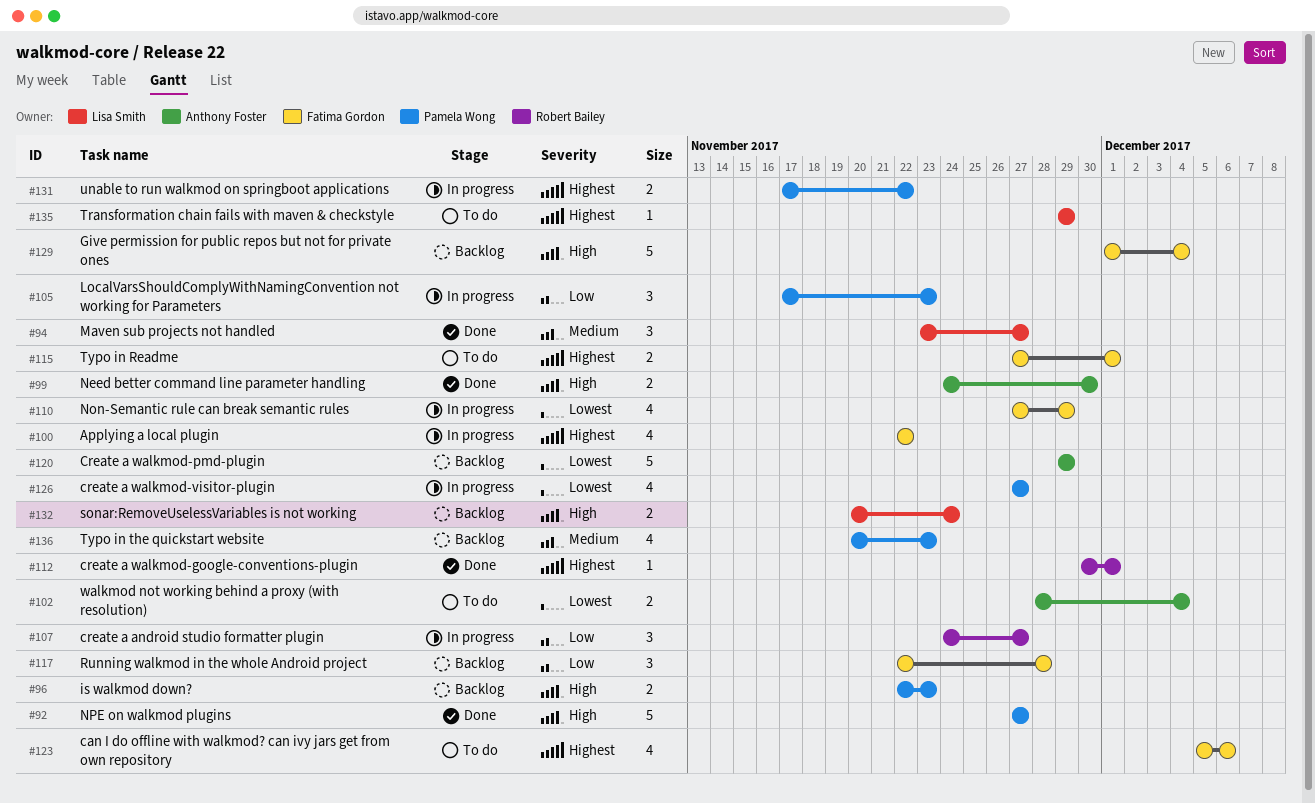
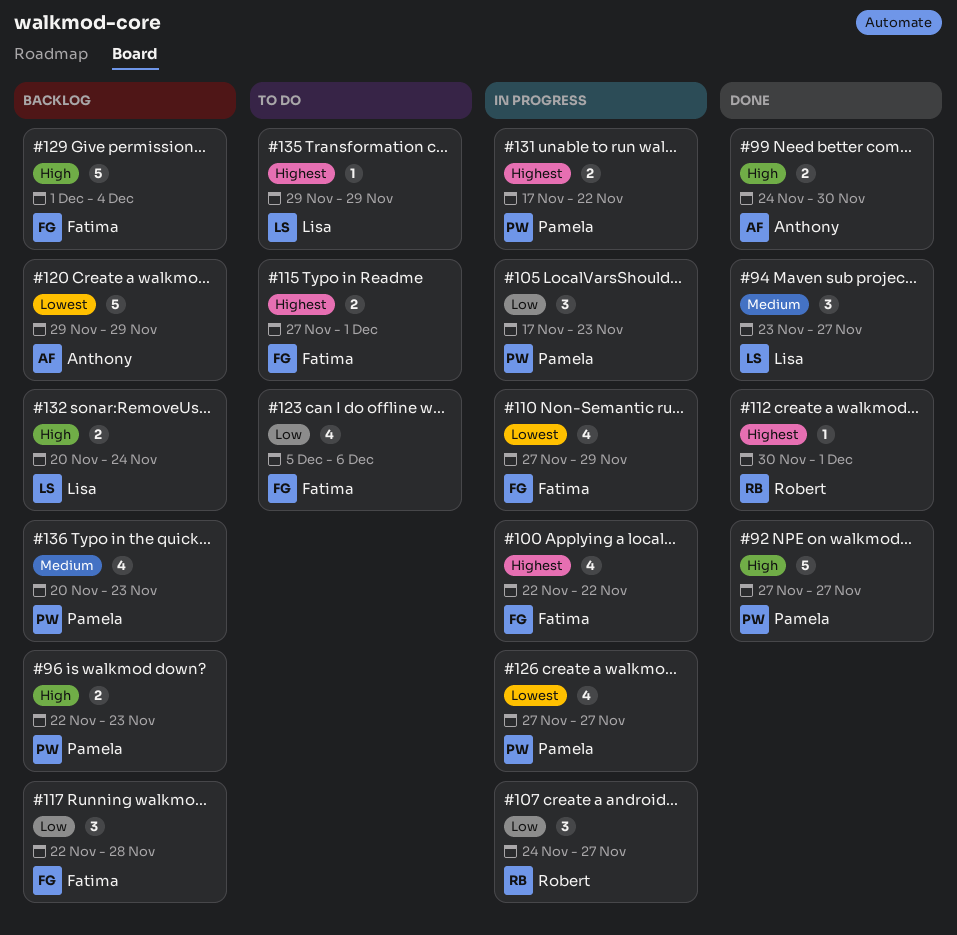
#102: present -> none
#123, priority: Highest -> Low

